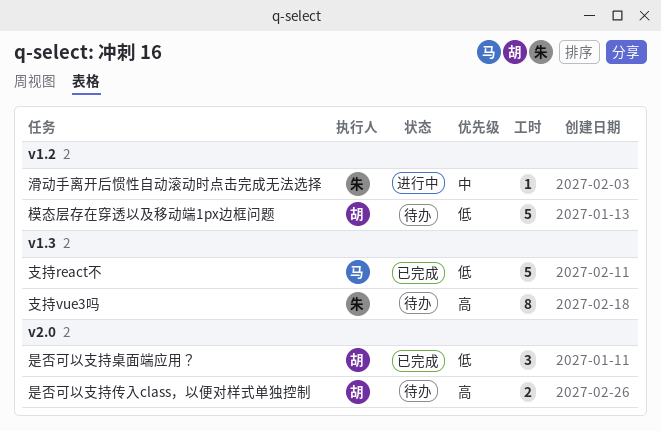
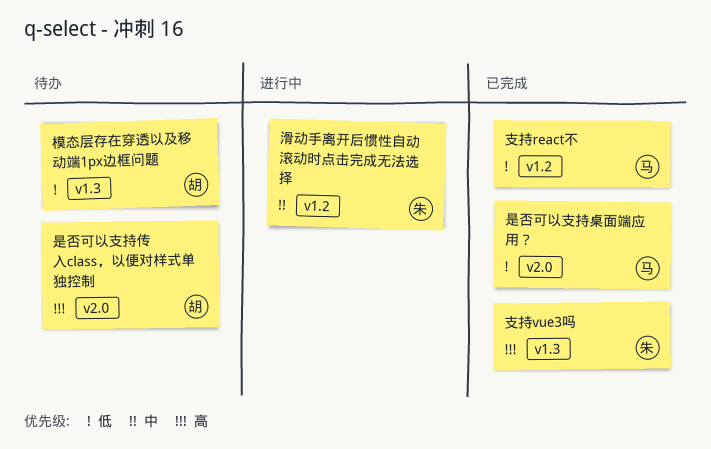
支持react不, label: v1.3 -> v1.2
支持vue3吗, status: 待办 -> 已完成
是否可以支持桌面端应用？, owner: 胡 -> 马
模态层存在穿透以及移动端1px边框问题, label: v1.2 -> v1.3

